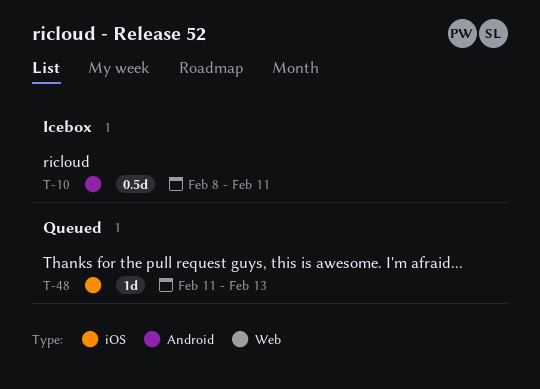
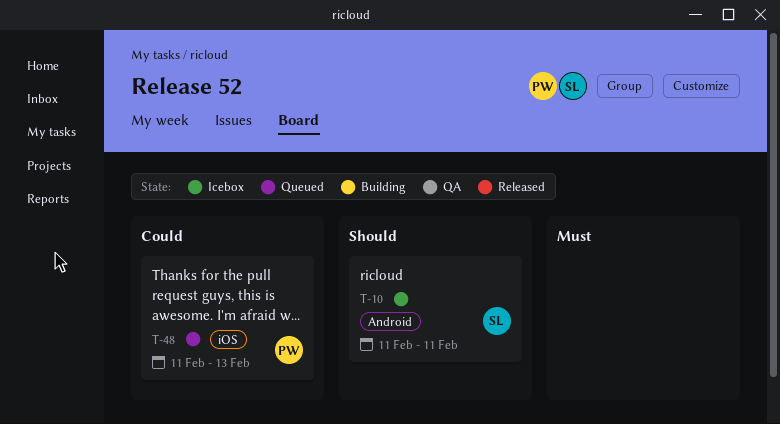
T-10, start: Feb 8 -> Feb 11

